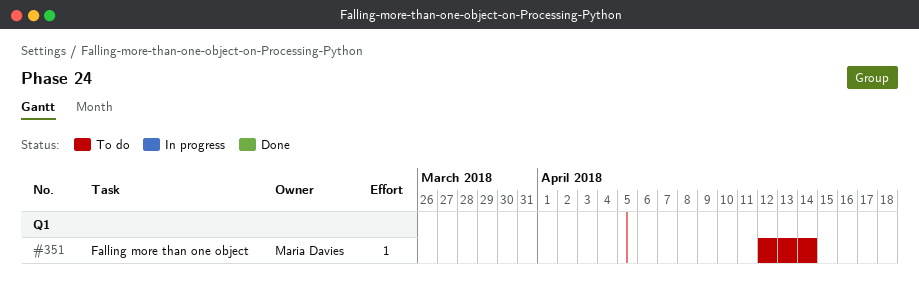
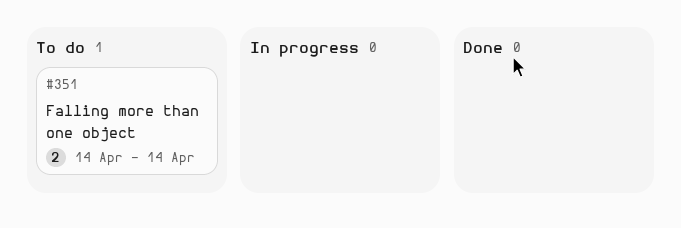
#351, estimate: 1 -> 2
#351, start: Apr 12 -> Apr 14

